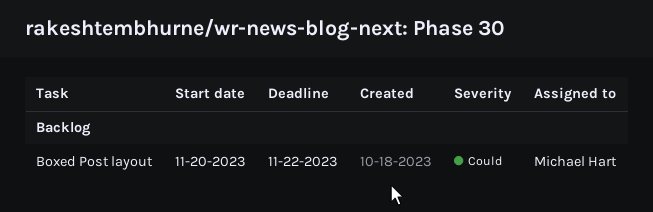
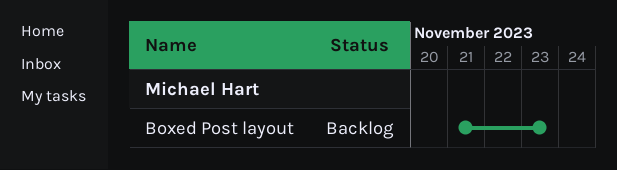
Boxed Post layout, start: Nov 20 -> Nov 21
Boxed Post layout, due: Nov 22 -> Nov 23

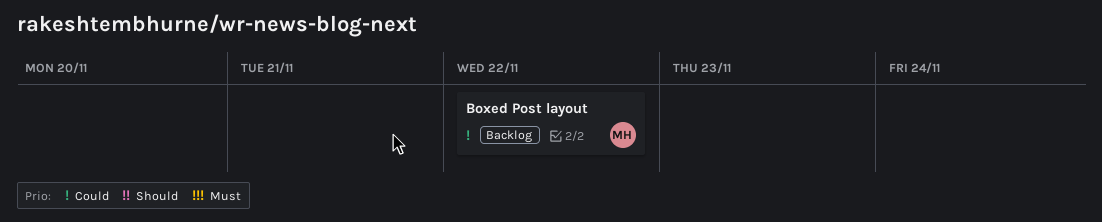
Boxed Post layout, due: Nov 23 -> Nov 22

